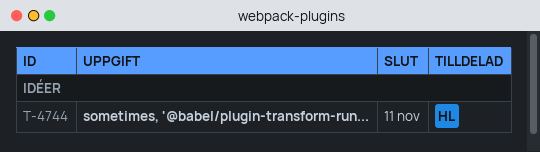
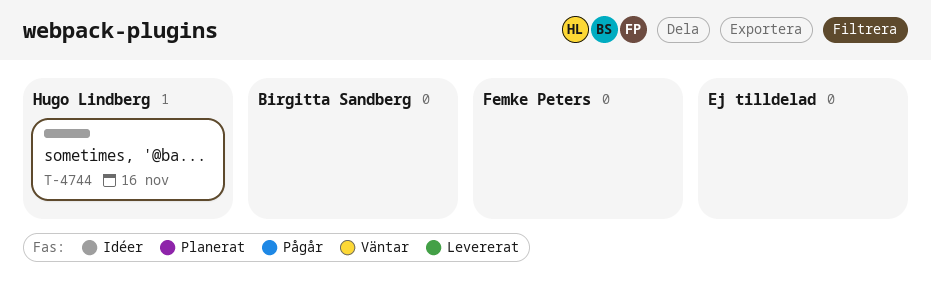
T-4744, due: Nov 11 -> Nov 16

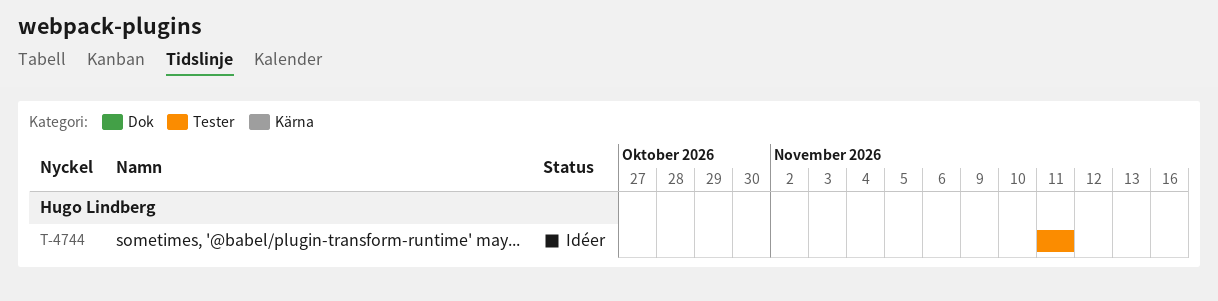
T-4744, due: Nov 16 -> Nov 11

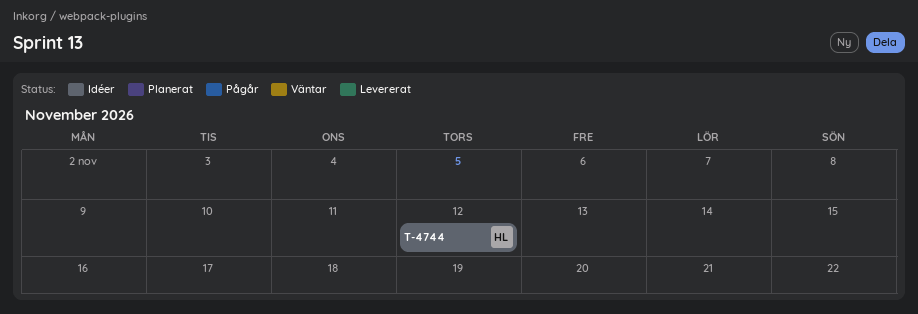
T-4744, due: Nov 11 -> Nov 12

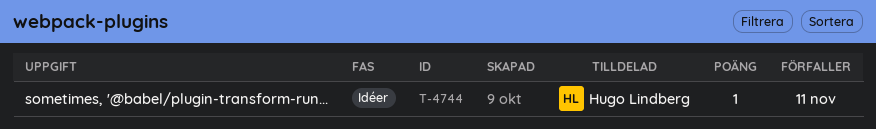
T-4744, due: Nov 12 -> Nov 11

